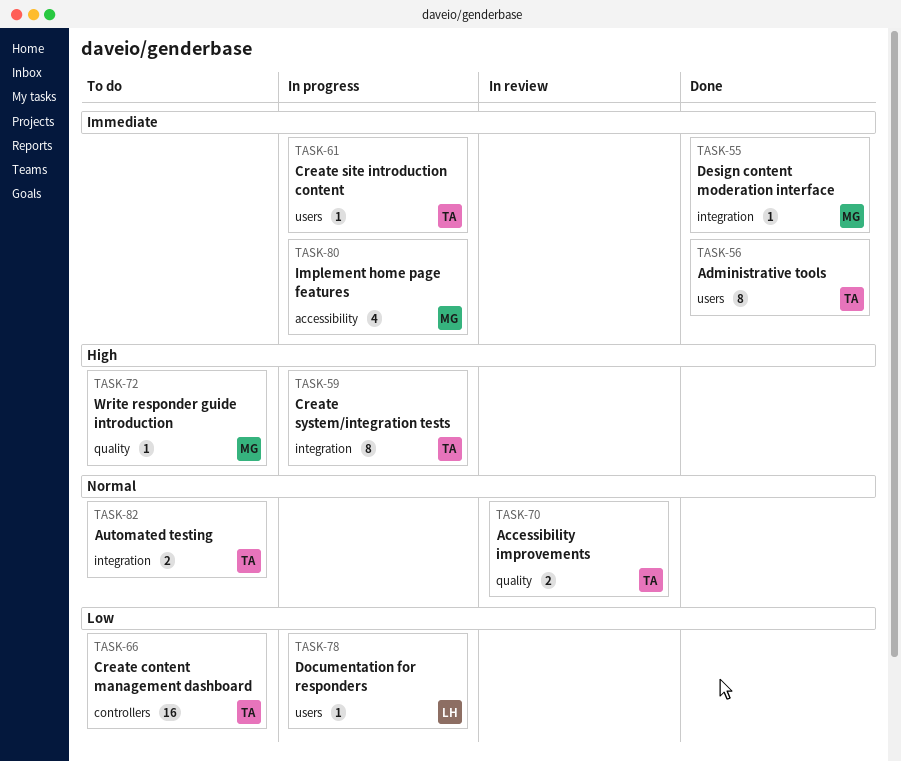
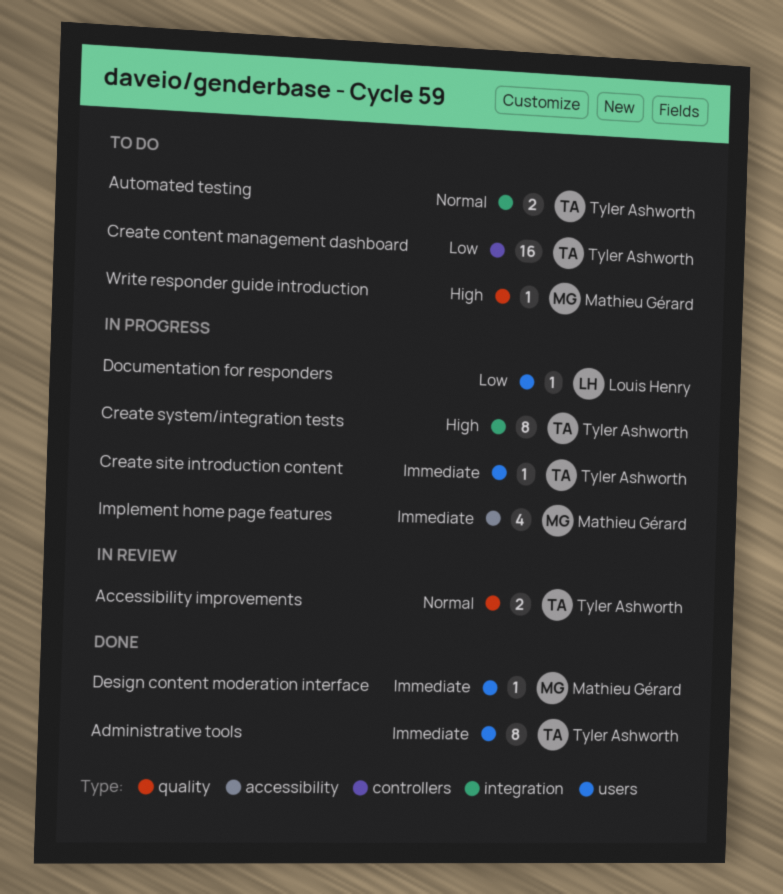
Design content moderation interface, label: integration -> users

